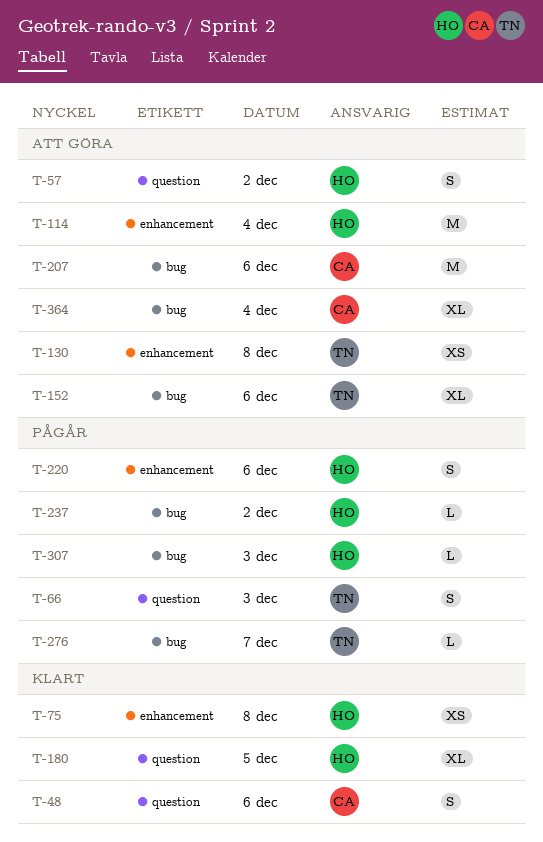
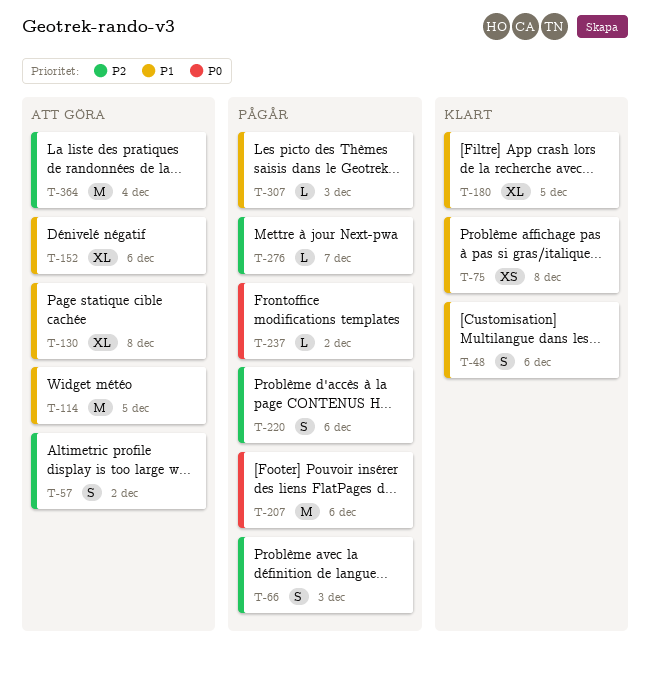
T-114, day: Dec 4 -> Dec 5
T-130, estimate: XS -> XL
T-207, status: Att göra -> Pågår
T-364, estimate: XL -> M

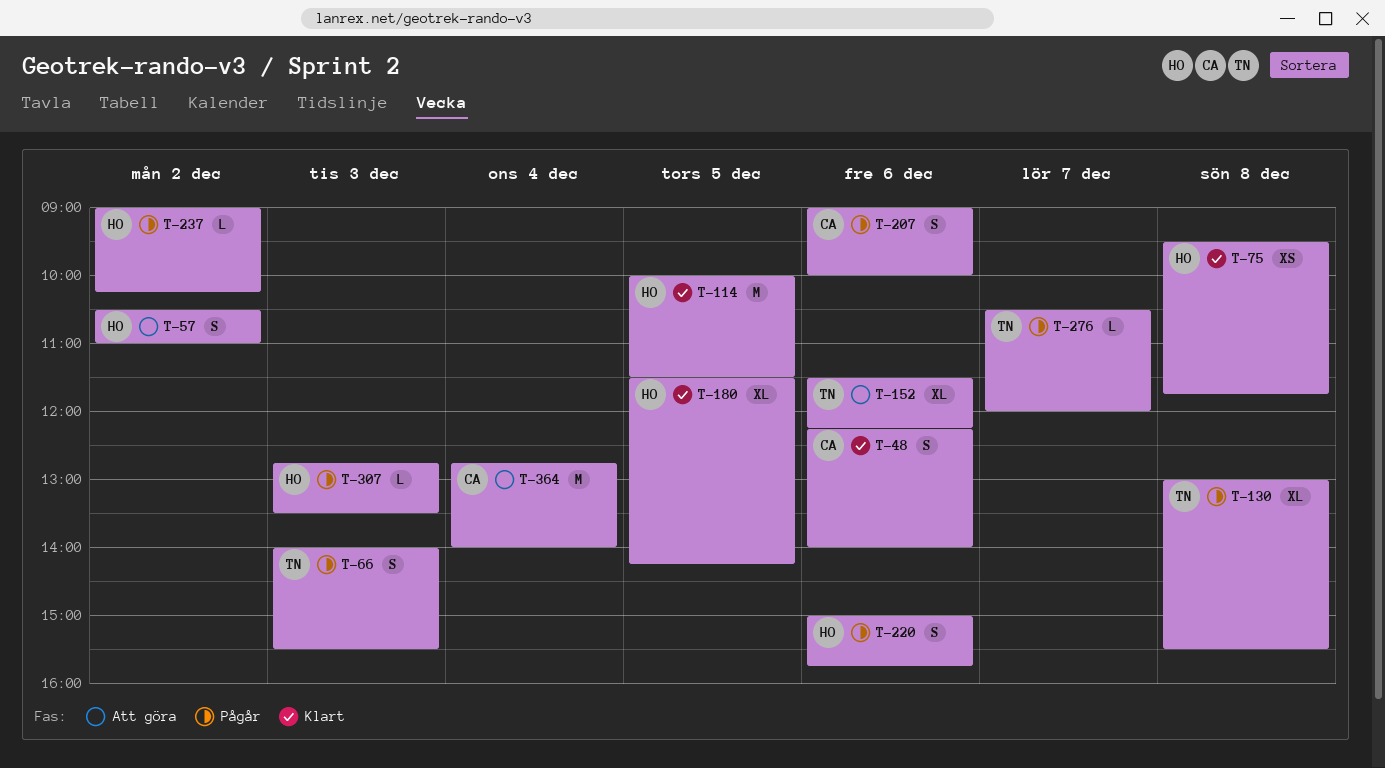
T-114, status: Att göra -> Klart
T-130, status: Att göra -> Pågår
T-207, estimate: M -> S

